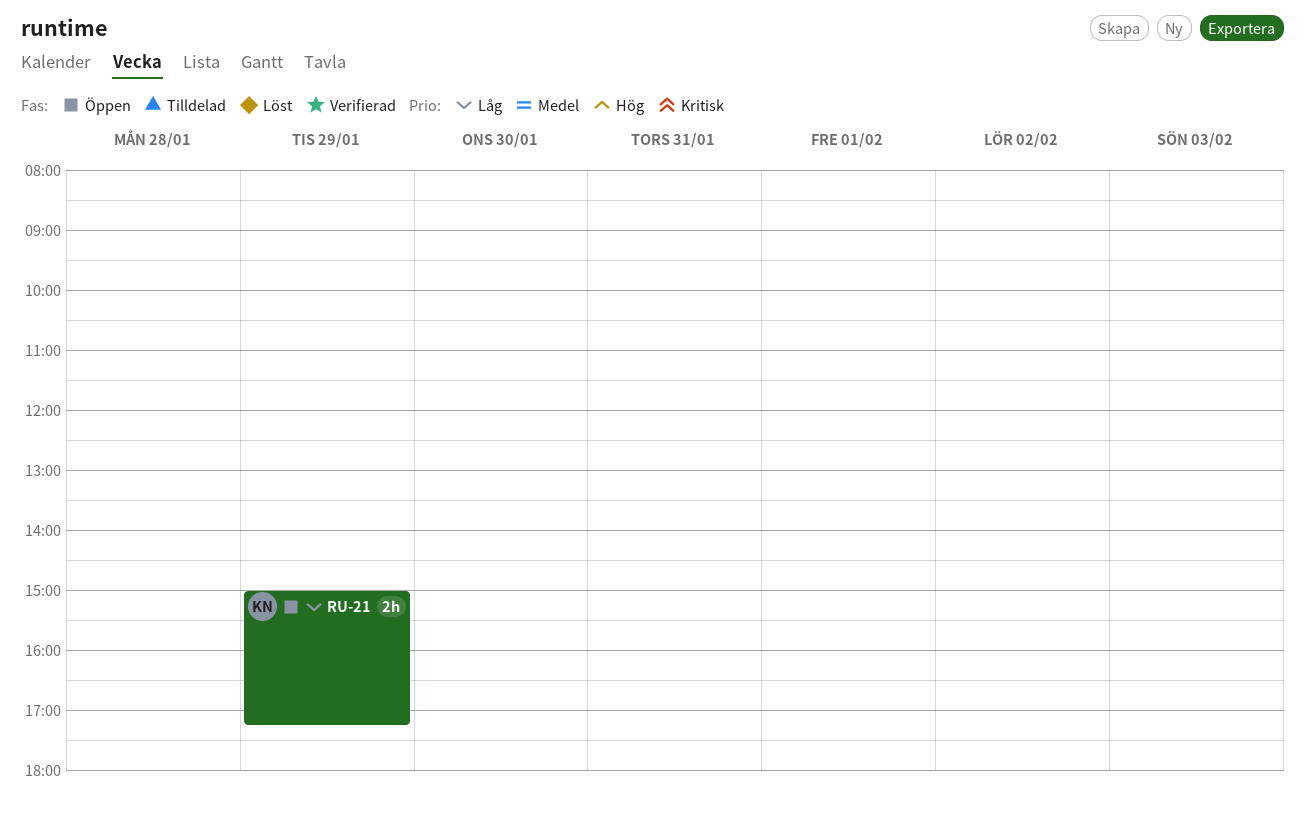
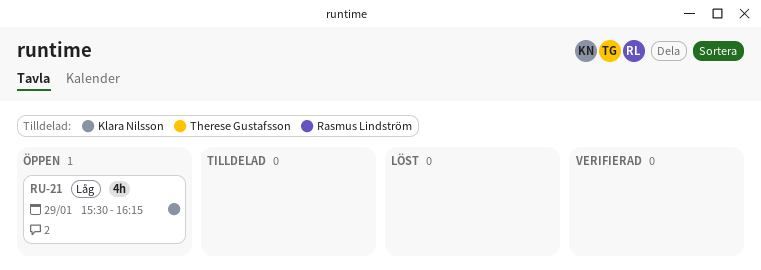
RU-21, estimate: 2h -> 4h
RU-21, begins: 15:00 -> 15:30
RU-21, ends: 17:15 -> 16:15

